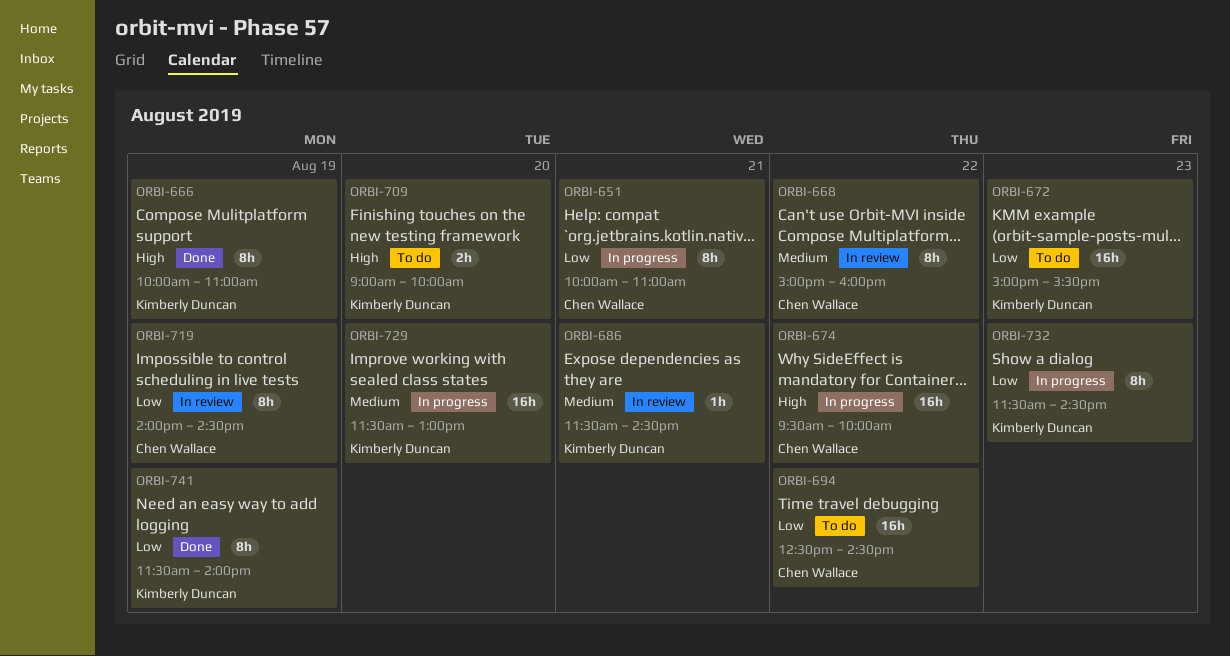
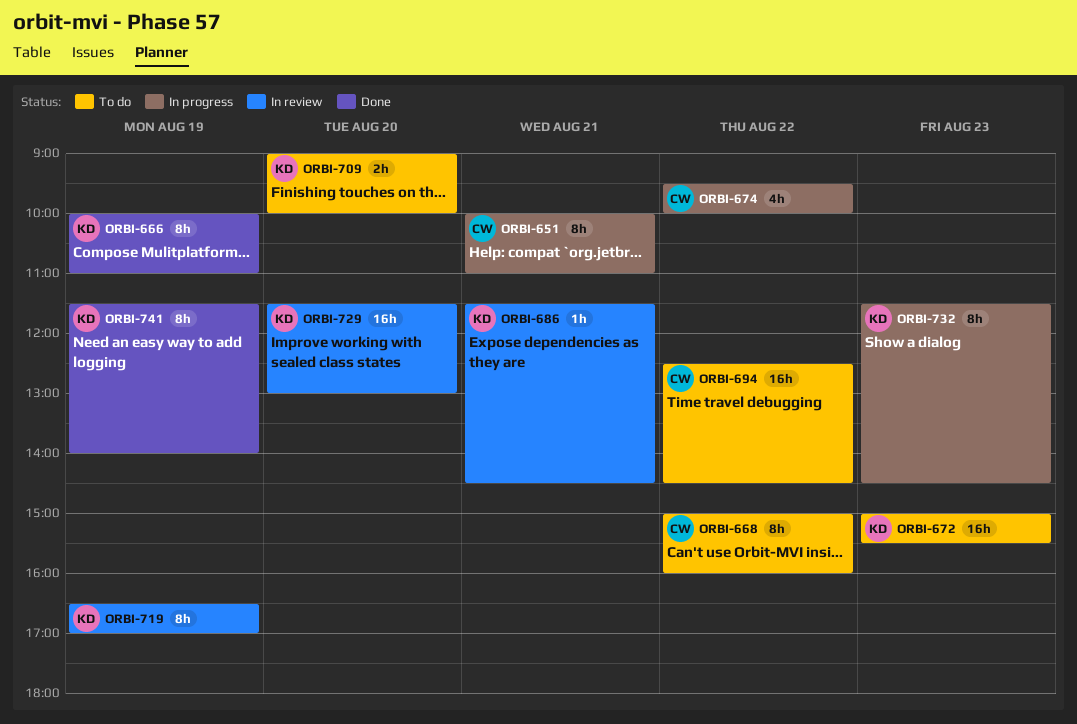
ORBI-668, status: In review -> To do
ORBI-674, estimate: 16h -> 4h
ORBI-719, owner: Chen Wallace -> Kimberly Duncan
ORBI-719, begins: 14:00 -> 16:30
ORBI-719, ends: 14:30 -> 17:00
ORBI-729, status: In progress -> In review

